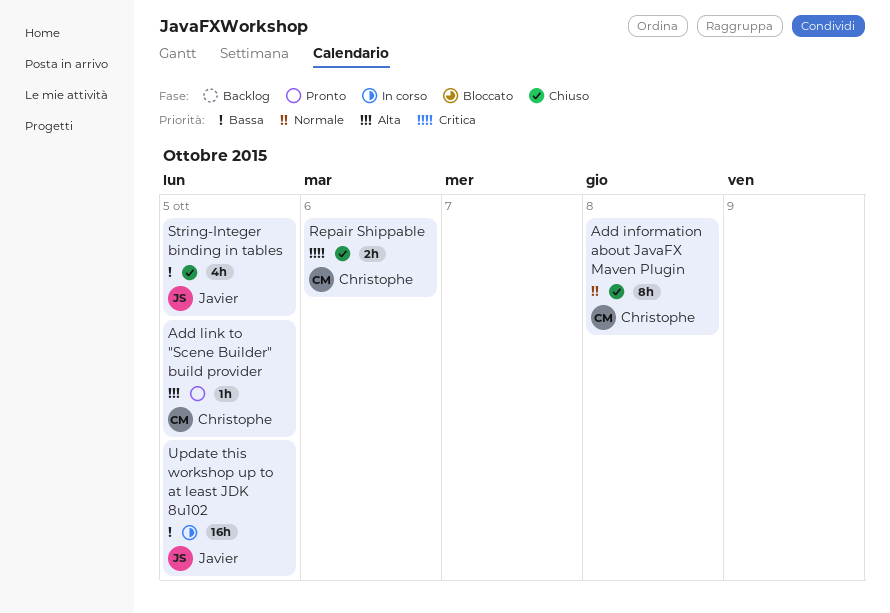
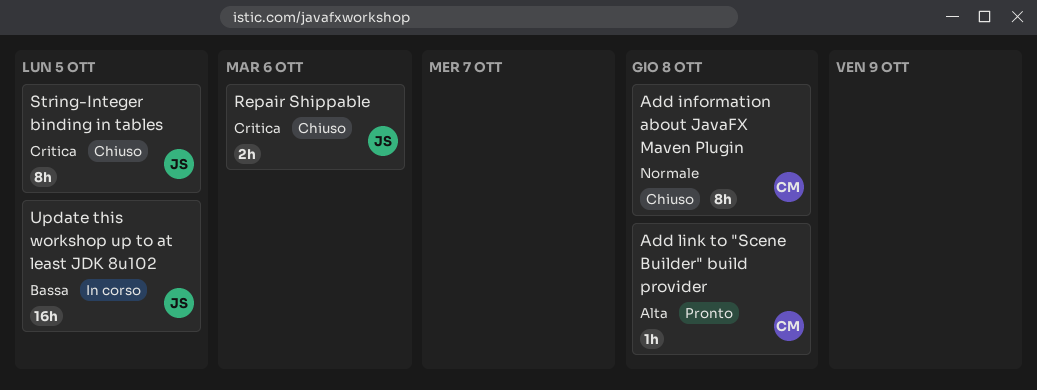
Add link to "Scene Builder" build provider, due: Oct 5 -> Oct 8
Repair Shippable, owner: Christophe -> Javier
String-Integer binding in tables, priority: Bassa -> Critica
String-Integer binding in tables, estimate: 4h -> 8h

